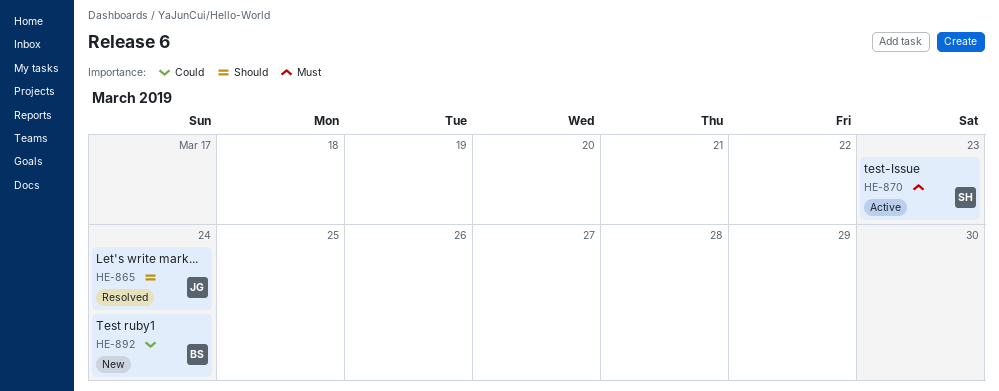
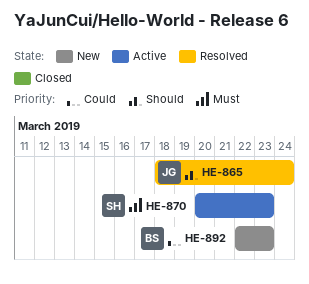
HE-892, due: Mar 24 -> Mar 23

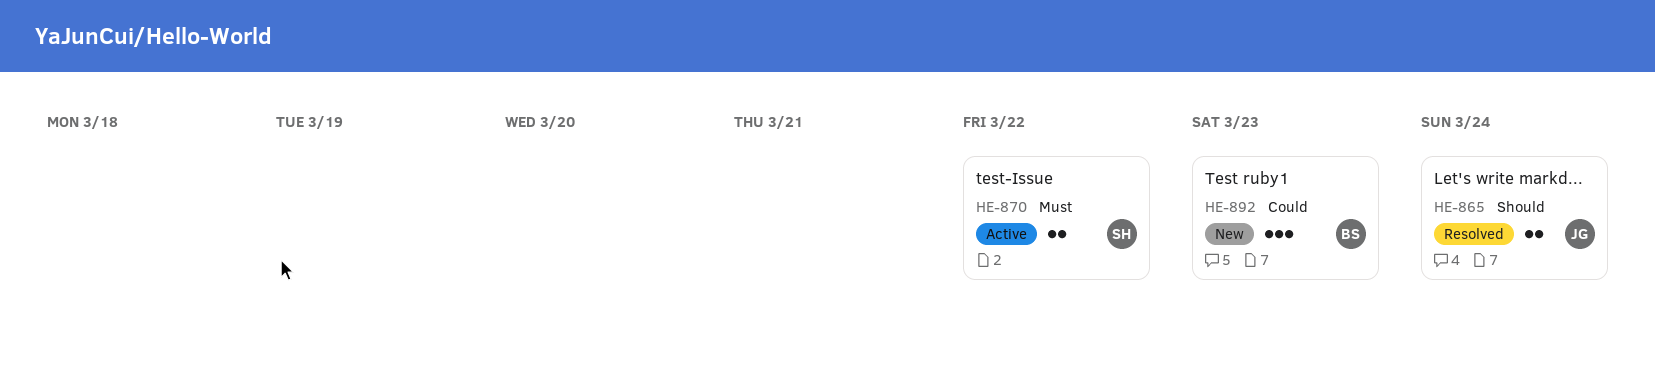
HE-870, due: Mar 23 -> Mar 22

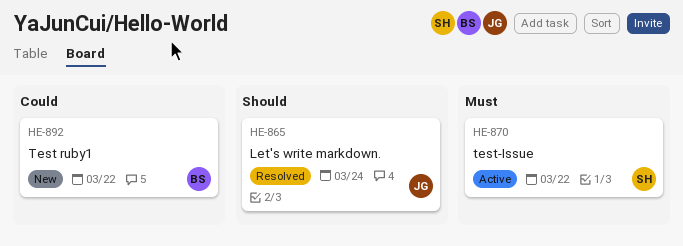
HE-892, due: Mar 23 -> Mar 22

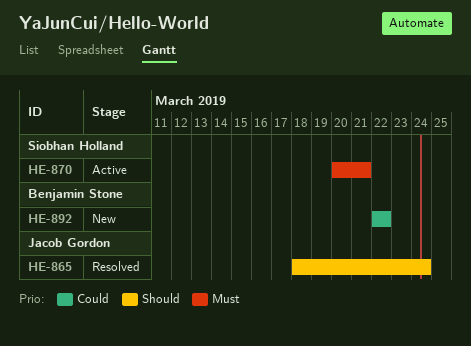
HE-870, due: Mar 22 -> Mar 21

